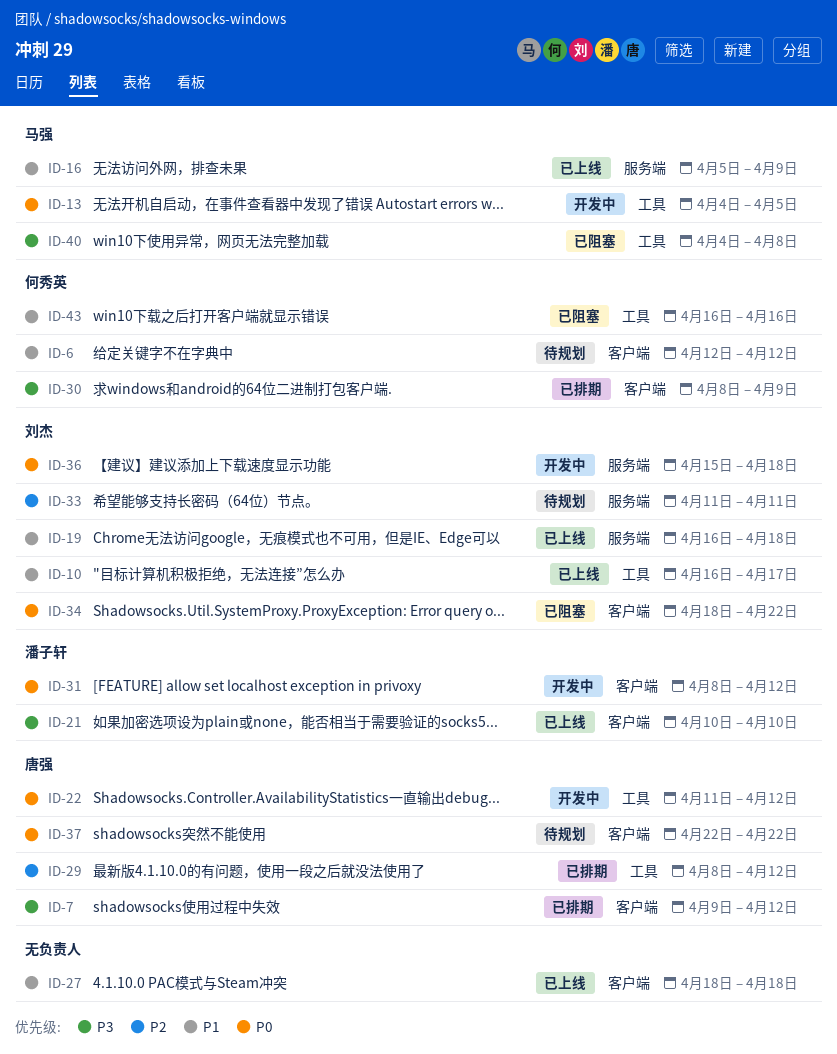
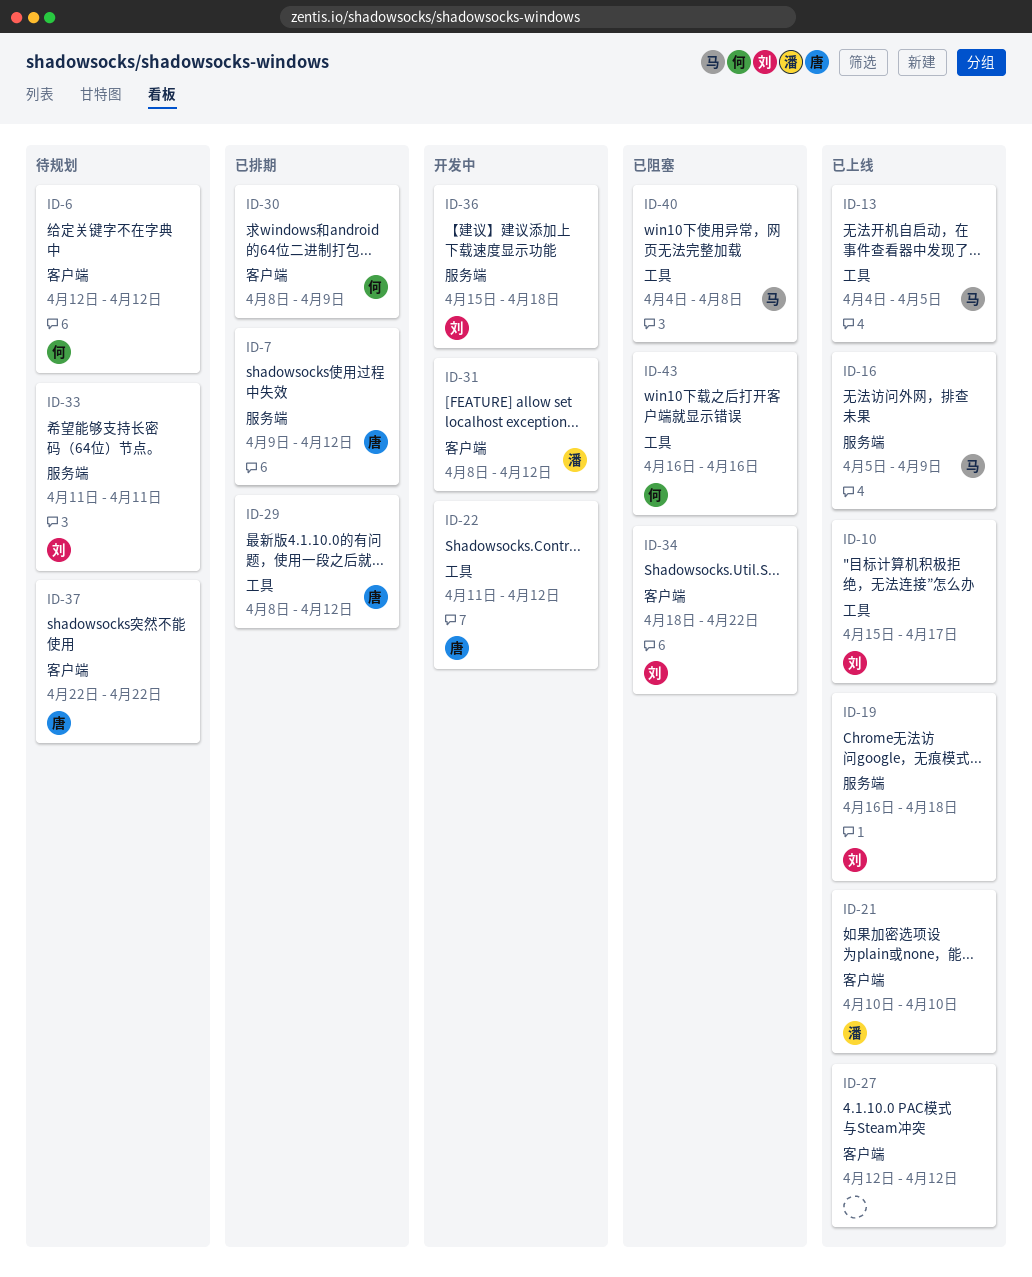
ID-7, label: 客户端 -> 服务端
ID-10, start: Apr 16 -> Apr 15
ID-13, status: 开发中 -> 已上线
ID-27, start: Apr 18 -> Apr 12
ID-27, due: Apr 18 -> Apr 12

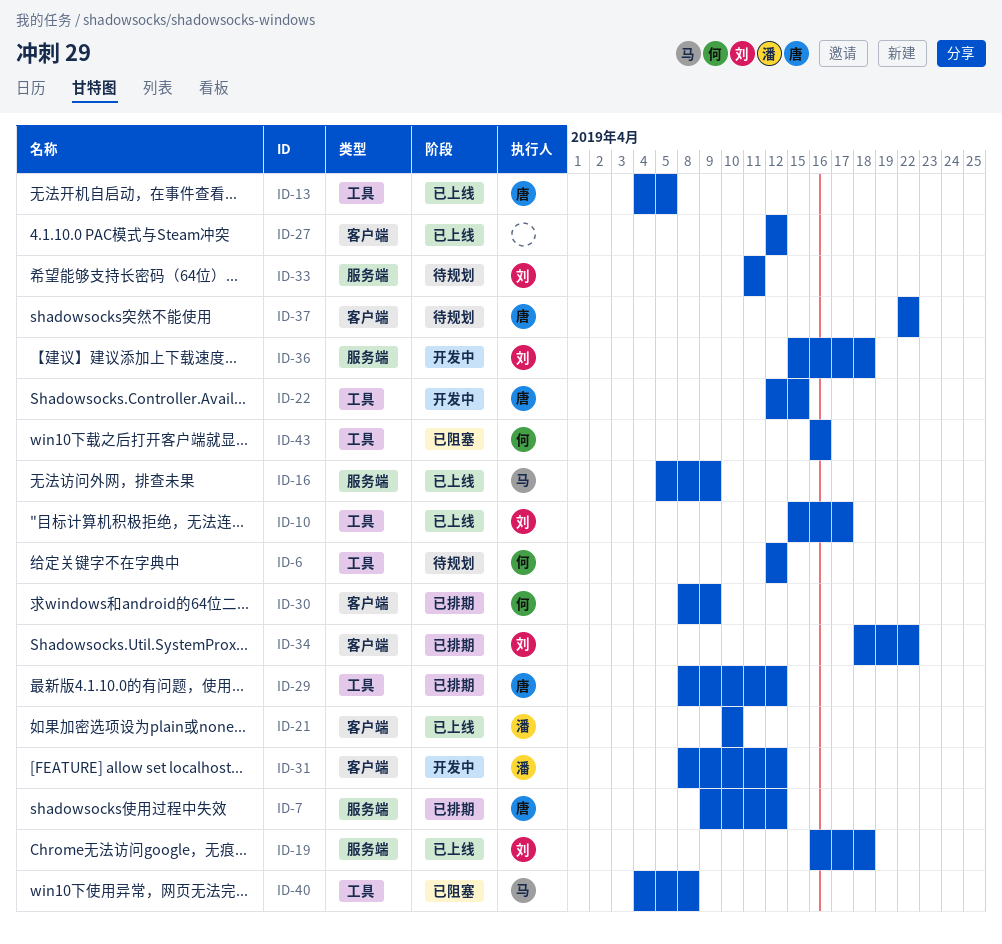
ID-6, label: 客户端 -> 工具
ID-13, owner: 马 -> 唐
ID-22, start: Apr 11 -> Apr 12
ID-22, due: Apr 12 -> Apr 15
ID-34, status: 已阻塞 -> 已排期

